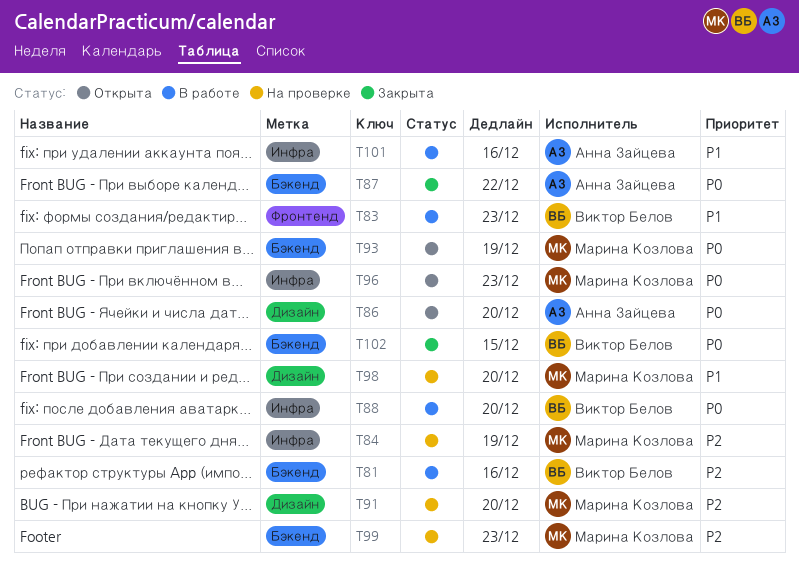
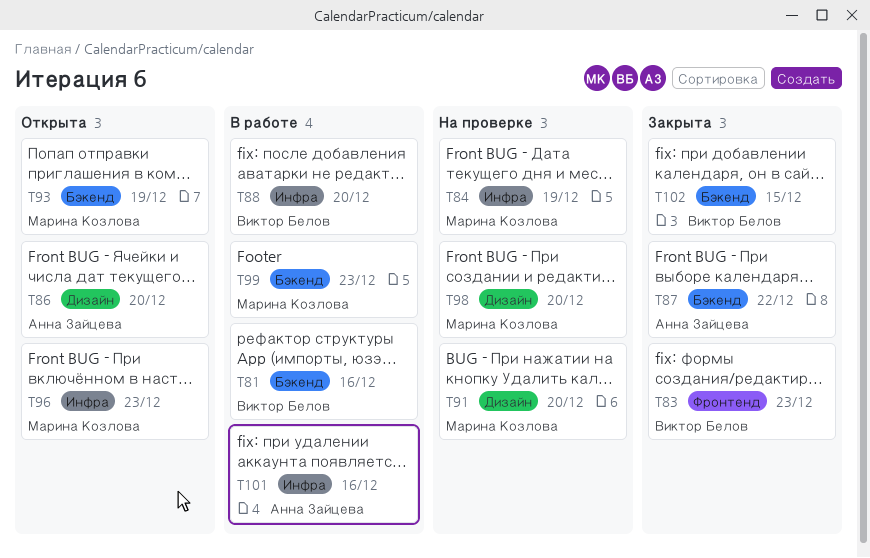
T83, status: В работе -> Закрыта
T99, status: На проверке -> В работе

